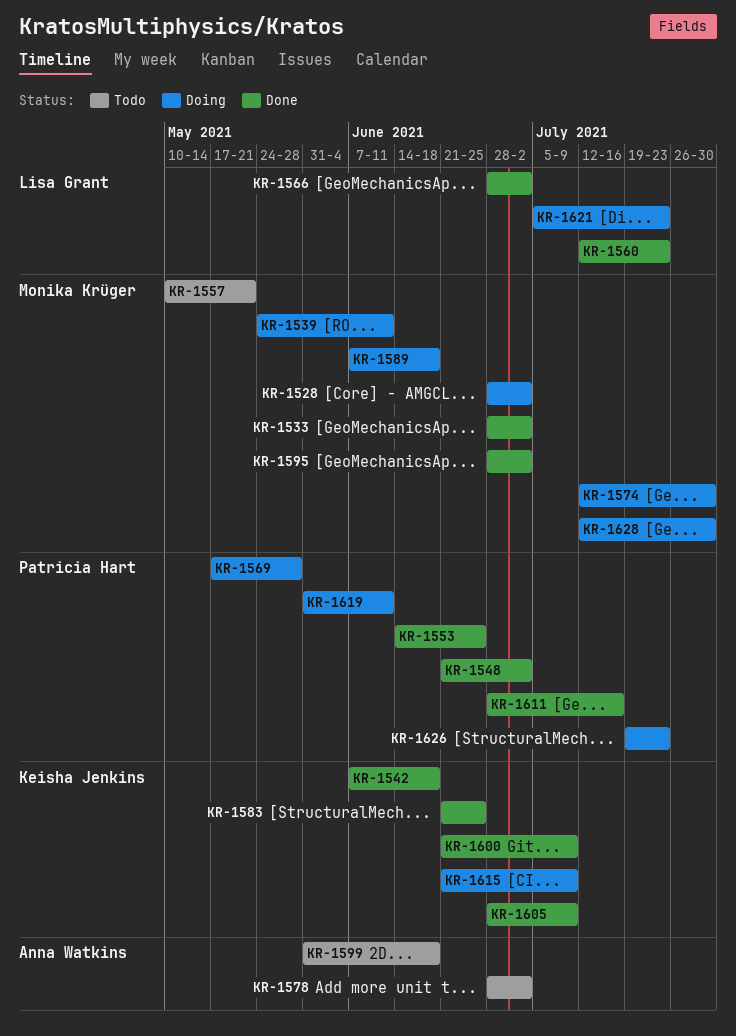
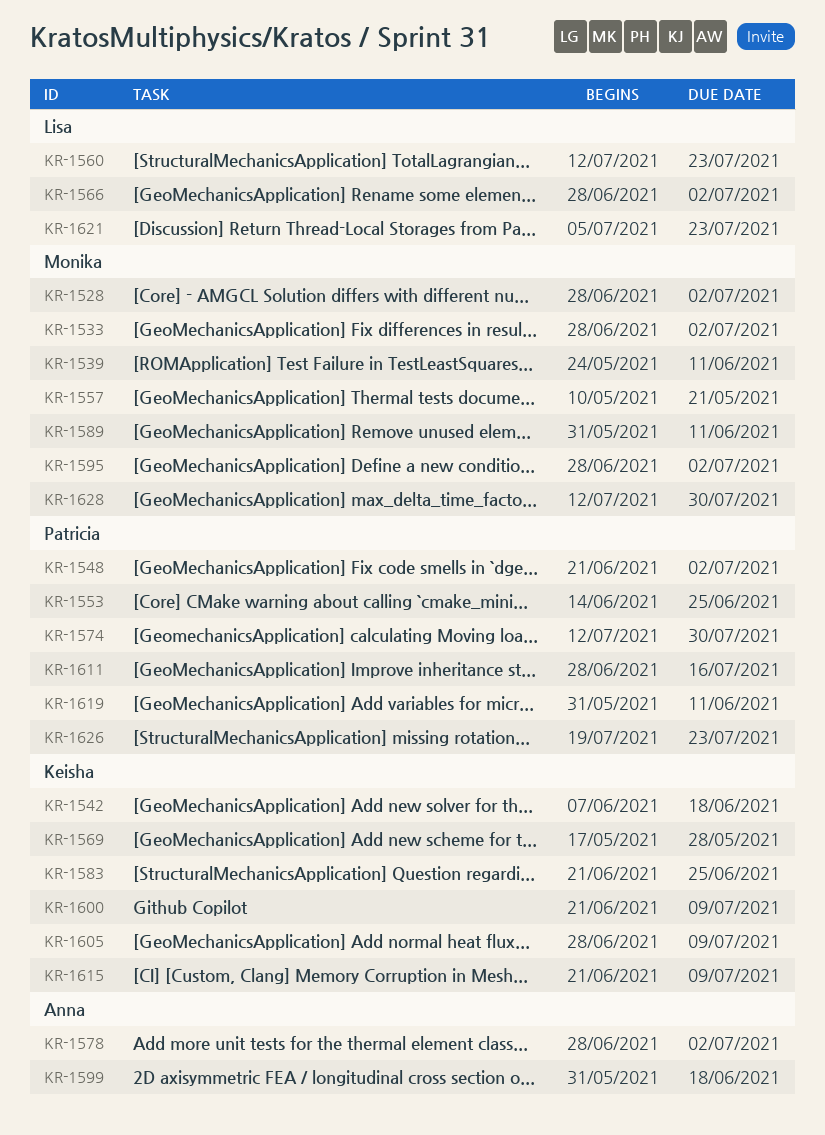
KR-1569, owner: Patricia Hart -> Keisha Jenkins
KR-1574, owner: Monika Krüger -> Patricia Hart
KR-1589, start: Jun 7 -> May 31
KR-1589, due: Jun 18 -> Jun 11

